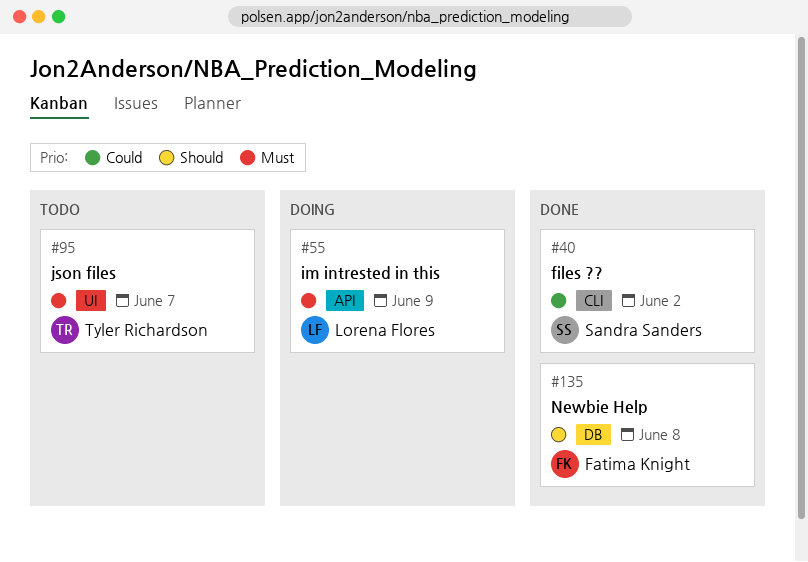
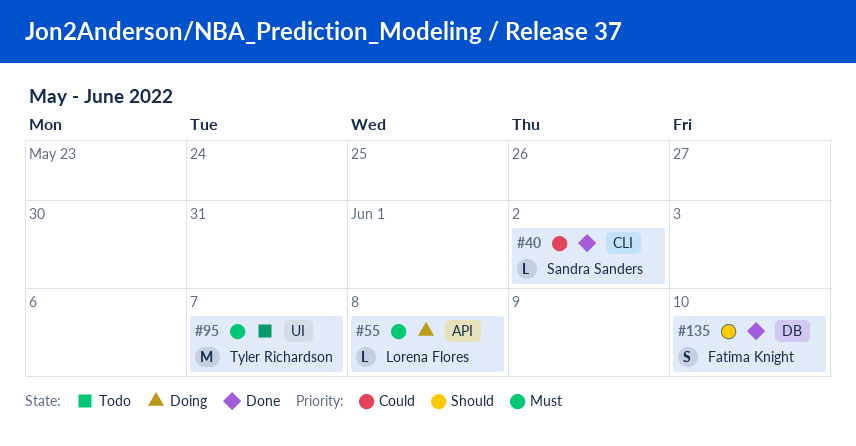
#55, due: Jun 9 -> Jun 8
#135, due: Jun 8 -> Jun 10

